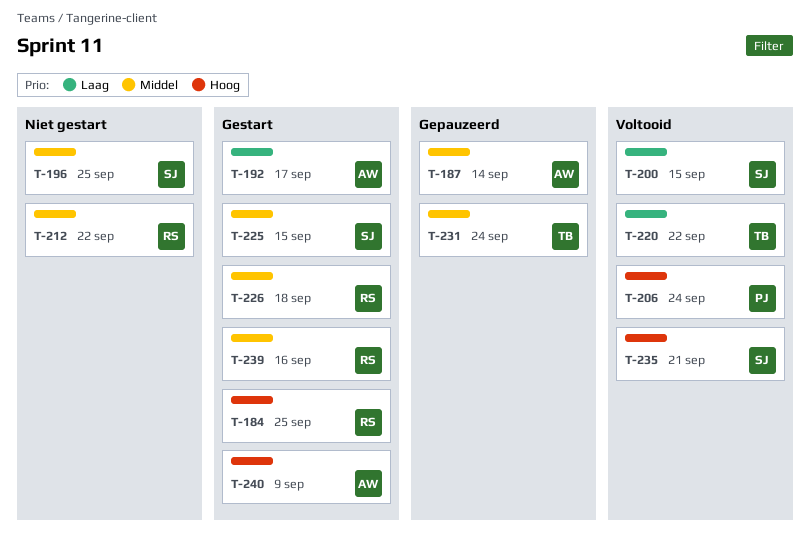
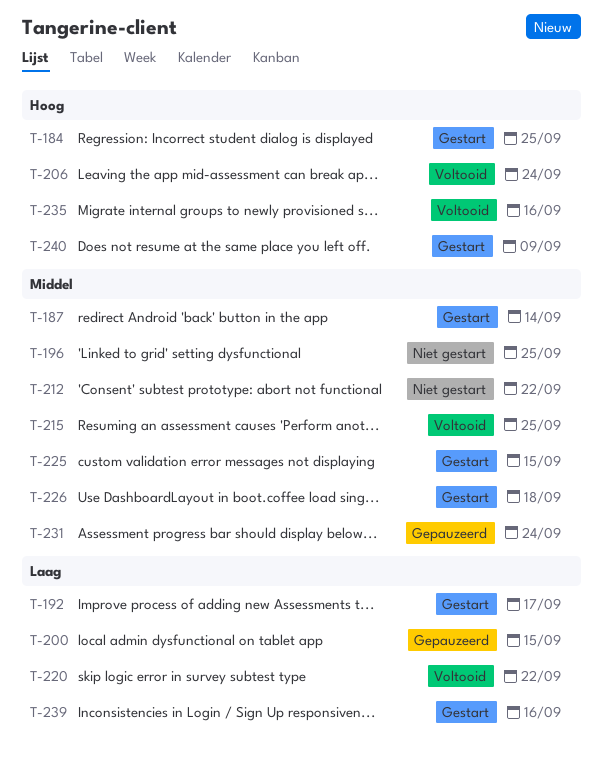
T-187, status: Gepauzeerd -> Gestart
T-200, status: Voltooid -> Gepauzeerd
T-215: none -> present
T-235, due: Sep 21 -> Sep 16
T-239, priority: Middel -> Laag

